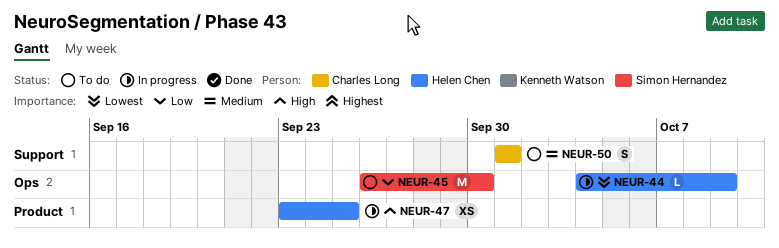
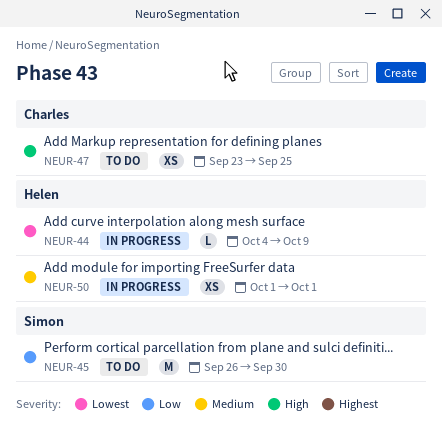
NEUR-47, status: In progress -> To do
NEUR-47, owner: Helen Chen -> Charles Long
NEUR-50, status: To do -> In progress
NEUR-50, owner: Charles Long -> Helen Chen
NEUR-50, estimate: S -> XS

